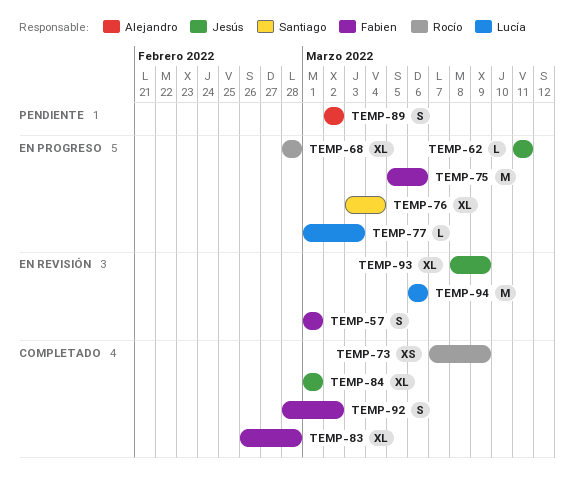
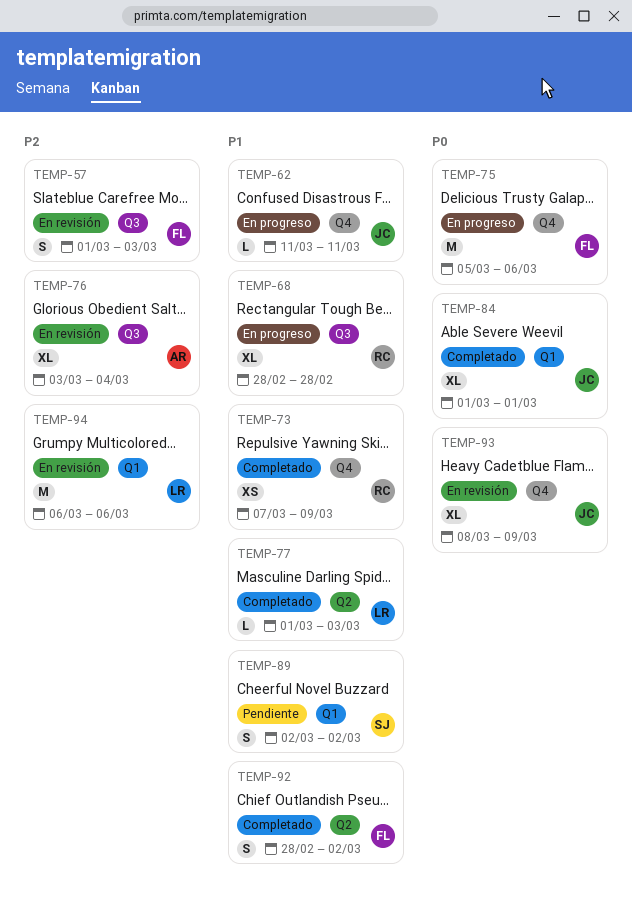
TEMP-57, due: Mar 1 -> Mar 3
TEMP-76, status: En progreso -> En revisión
TEMP-76, owner: Santiago -> Alejandro
TEMP-77, status: En progreso -> Completado
TEMP-83: present -> none
TEMP-89, owner: Alejandro -> Santiago

